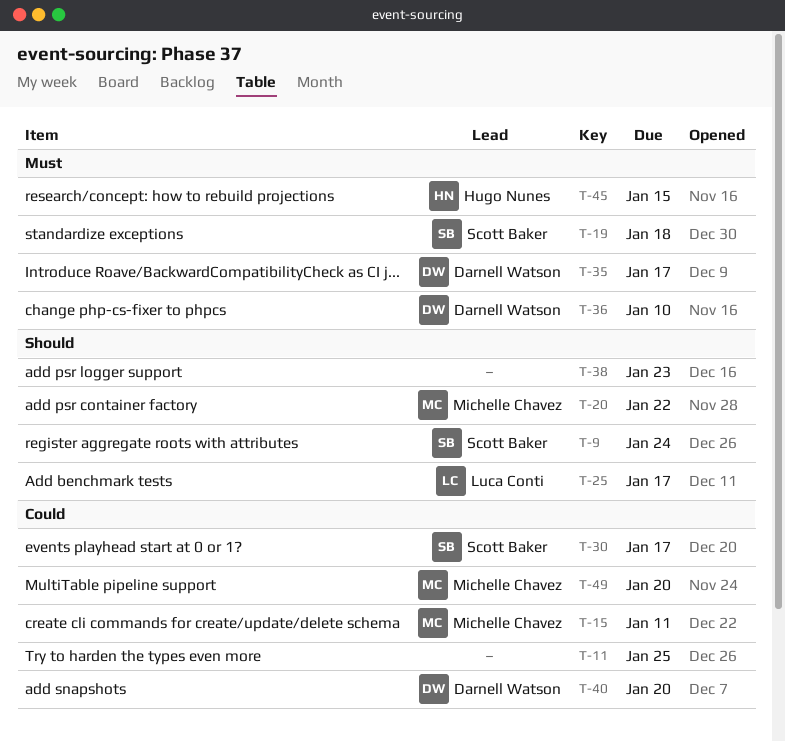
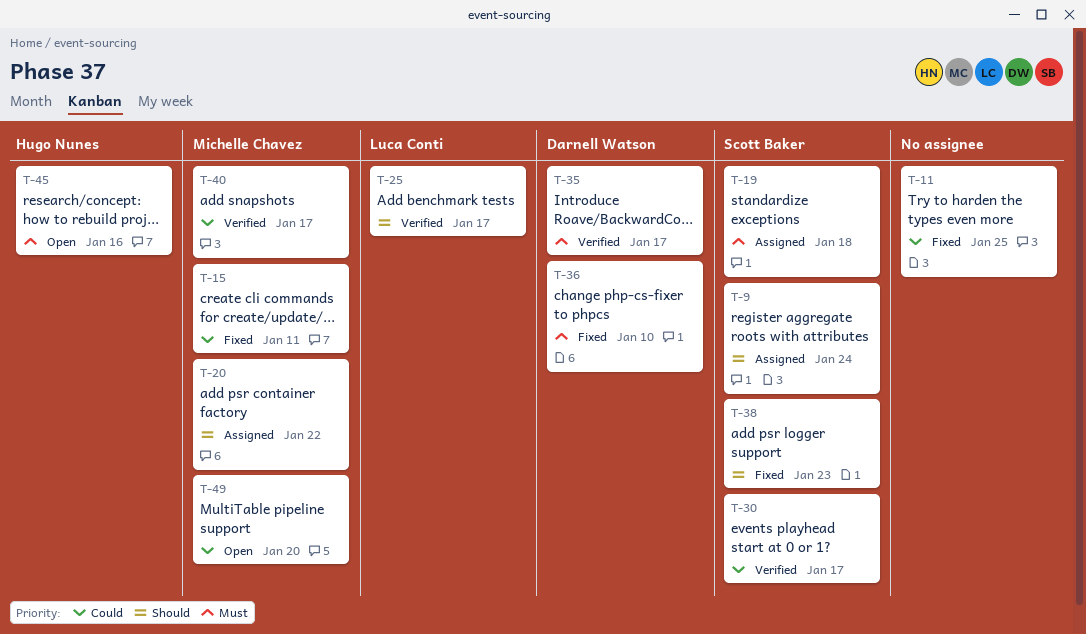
T-38, owner: none -> Scott Baker
T-40, owner: Darnell Watson -> Michelle Chavez
T-40, due: Jan 20 -> Jan 17
T-45, due: Jan 15 -> Jan 16

